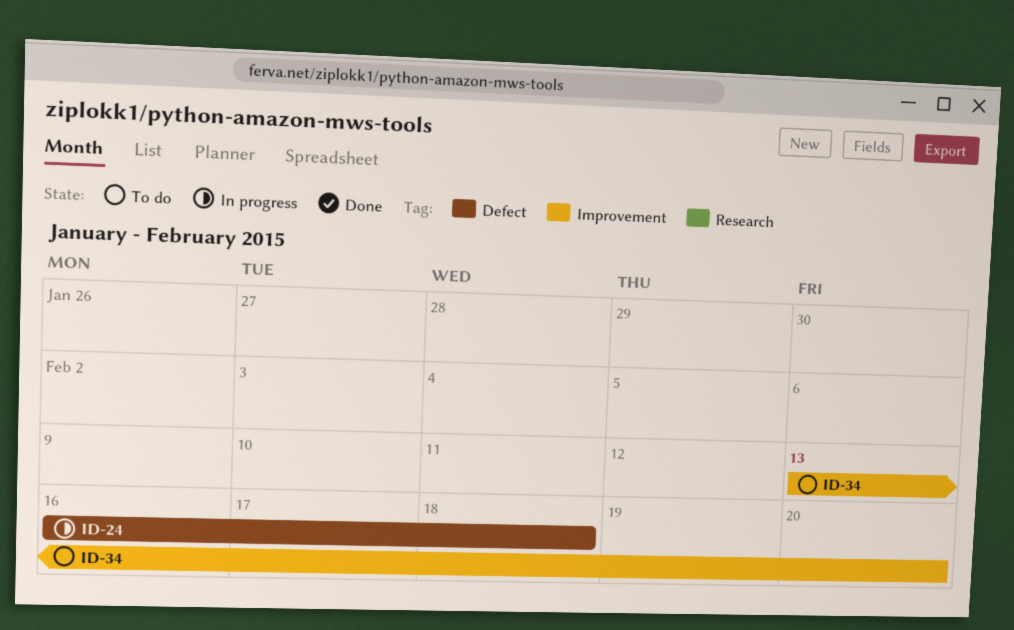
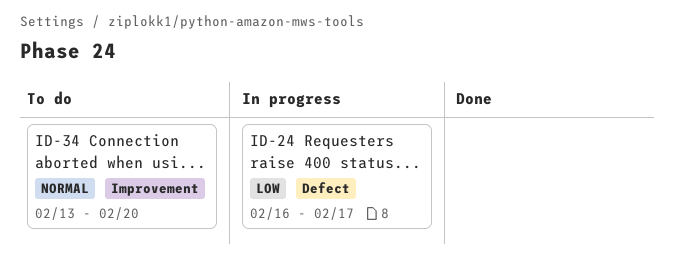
ID-24, due: Feb 18 -> Feb 17

